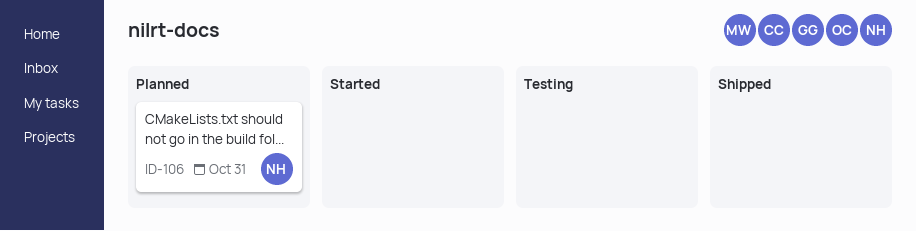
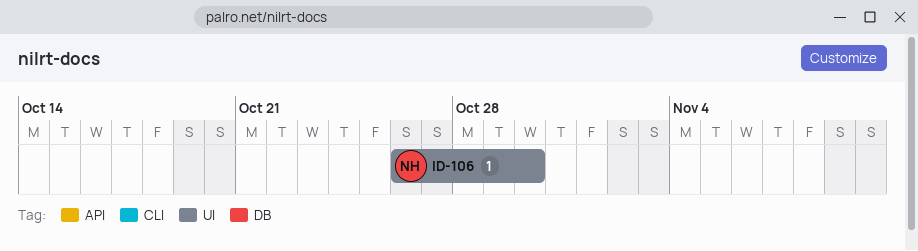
ID-106, due: Oct 31 -> Oct 30

